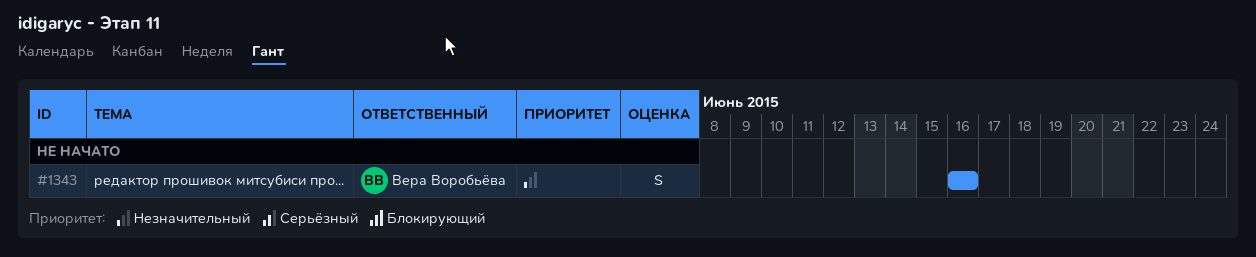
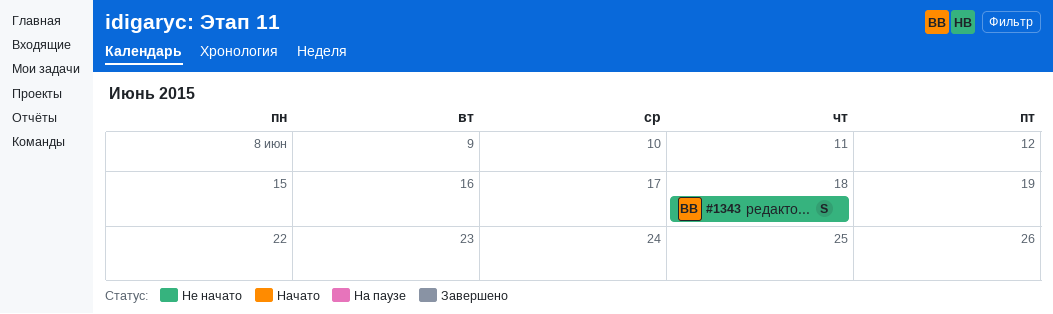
#1343, start: Jun 16 -> Jun 18
#1343, due: Jun 16 -> Jun 18

